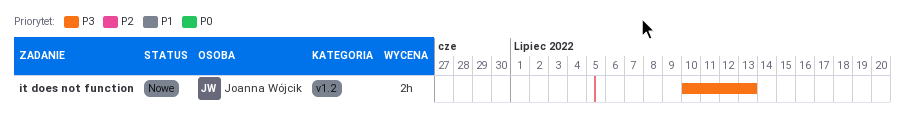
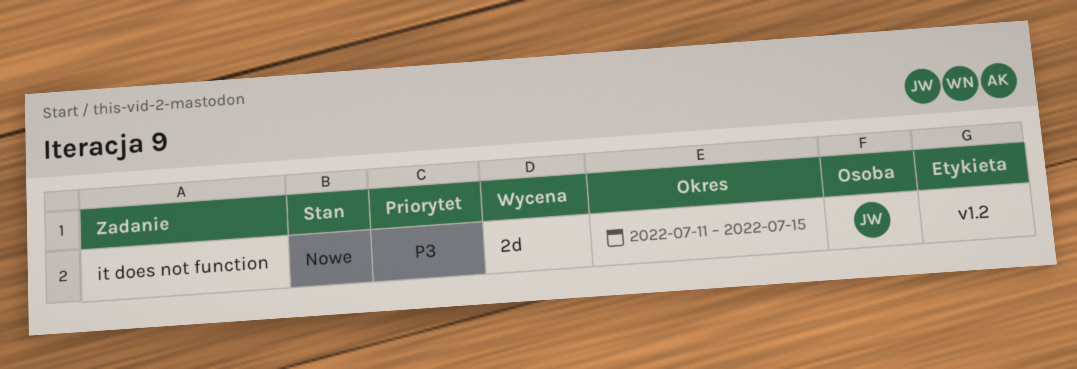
it does not function, estimate: 2h -> 2d
it does not function, start: Jul 10 -> Jul 11
it does not function, due: Jul 13 -> Jul 15

